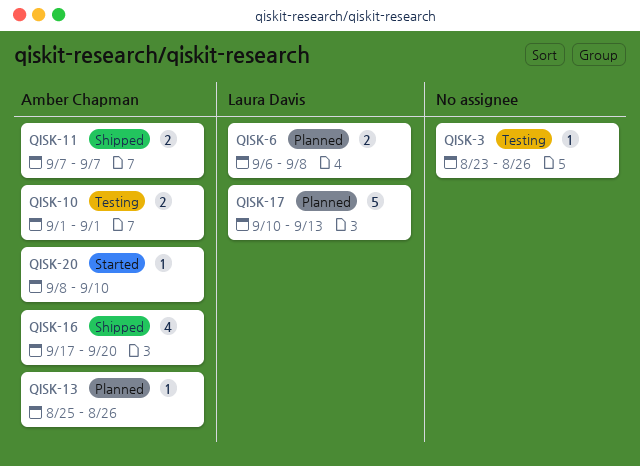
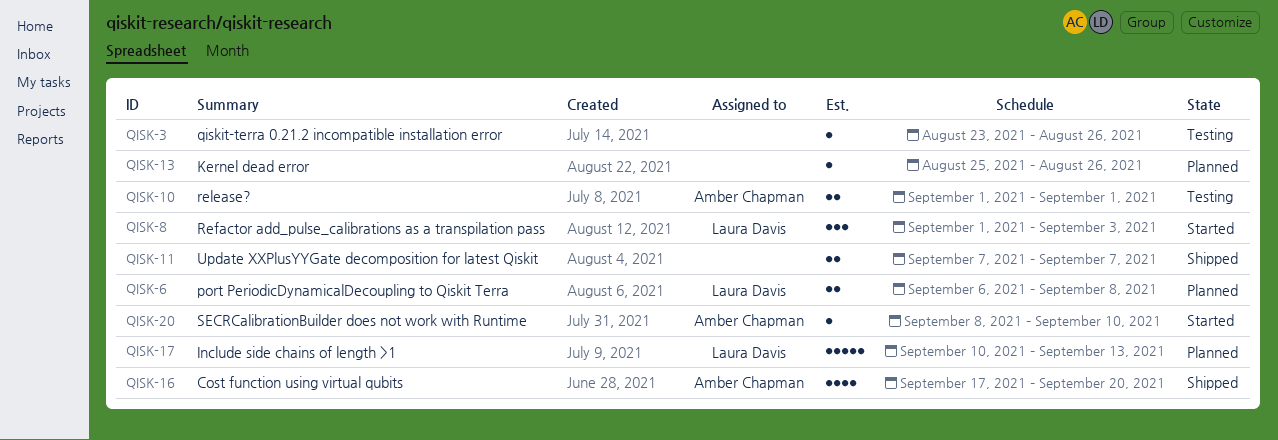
QISK-8: none -> present
QISK-11, owner: Amber Chapman -> none
QISK-13, owner: Amber Chapman -> none

